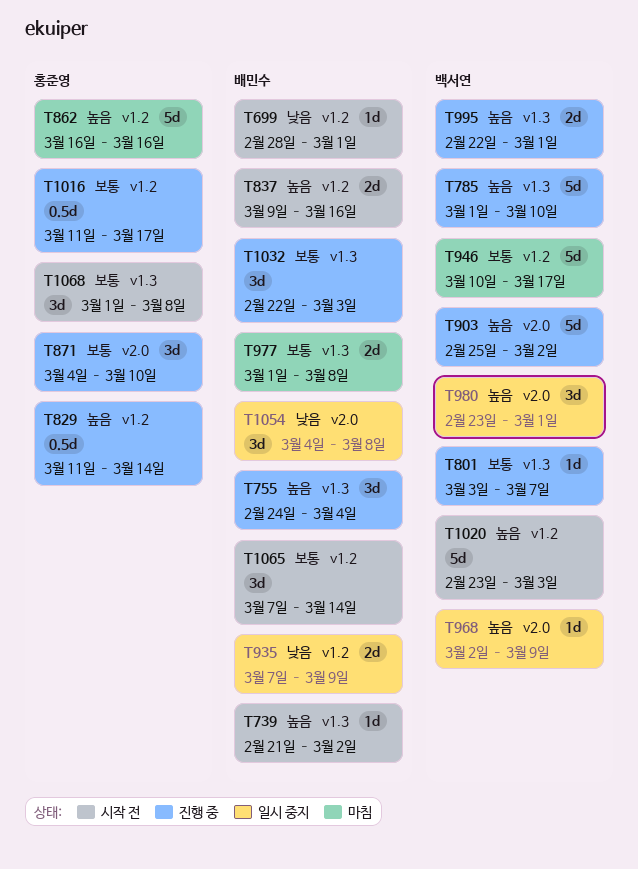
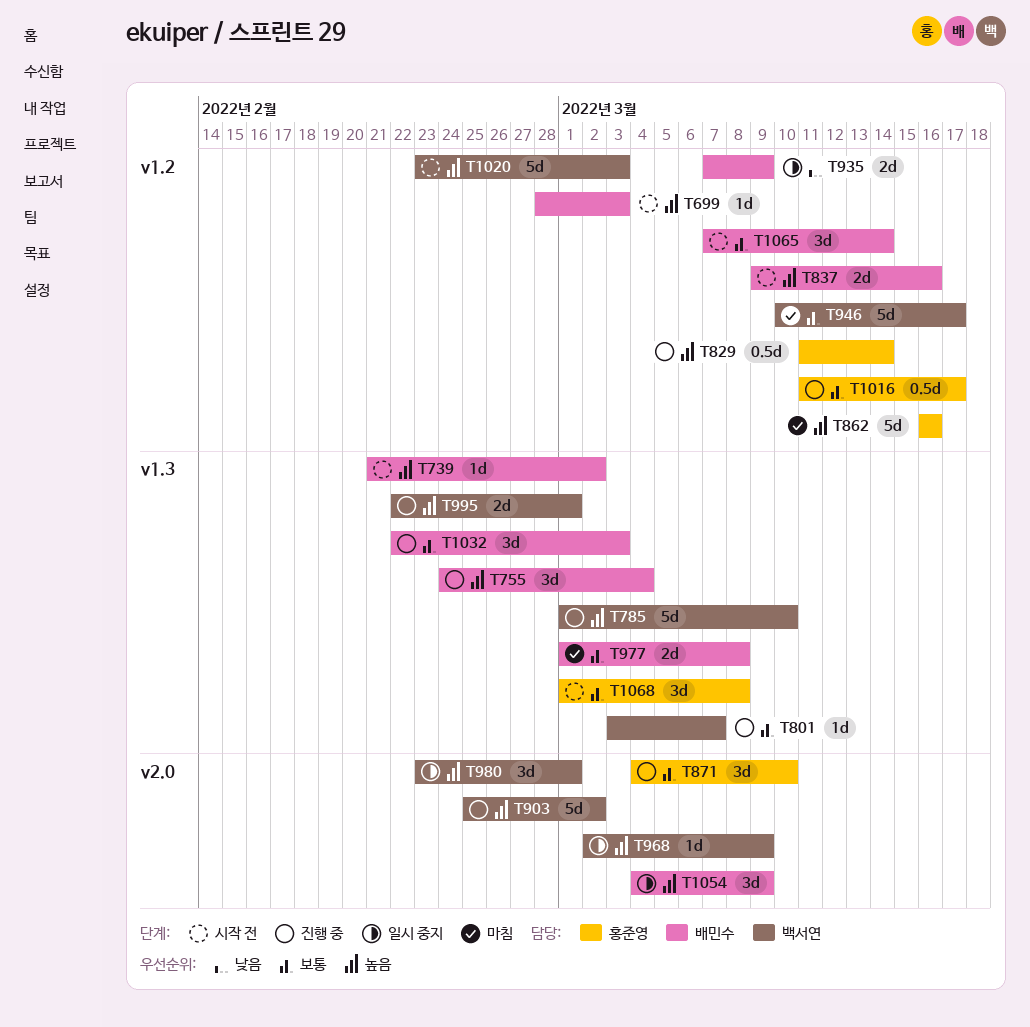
T699, priority: 낮음 -> 높음
T699, due: Mar 1 -> Mar 3
T1054, priority: 낮음 -> 높음
T1054, due: Mar 8 -> Mar 9

